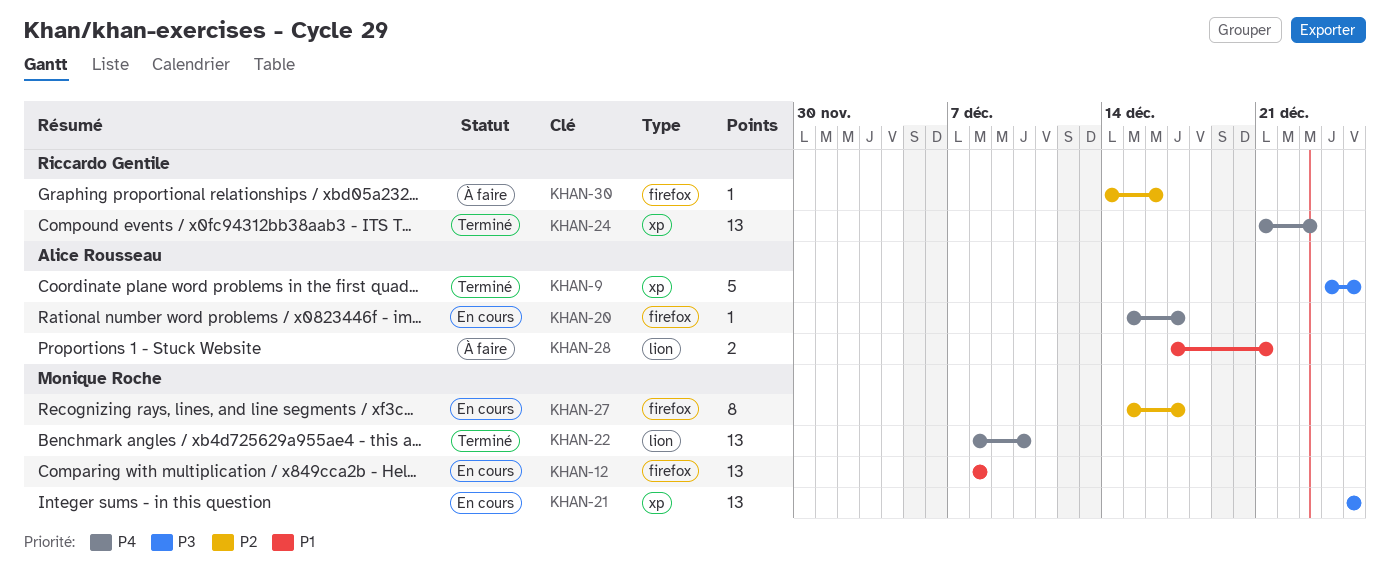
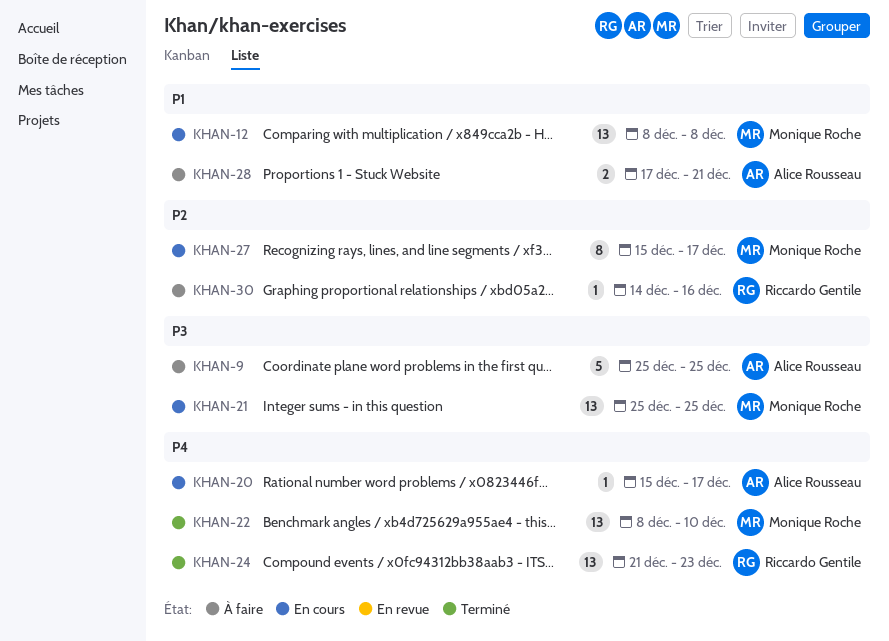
KHAN-9, status: Terminé -> À faire
KHAN-9, start: Dec 24 -> Dec 25

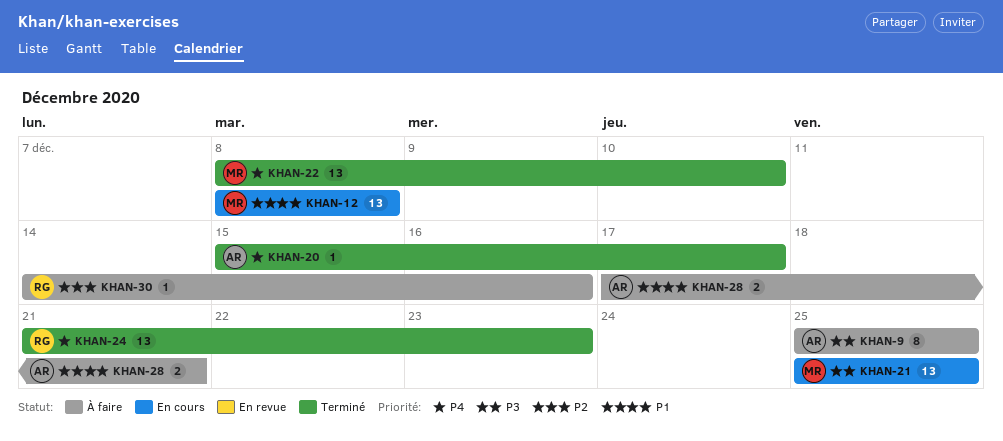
KHAN-9, estimate: 5 -> 8
KHAN-20, status: En cours -> Terminé
KHAN-27: present -> none

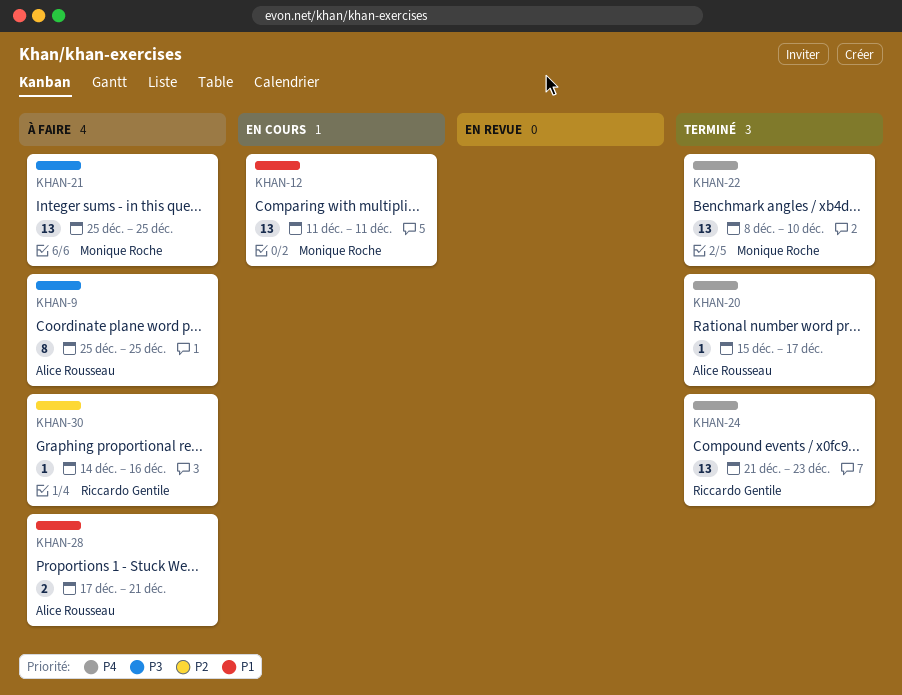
KHAN-12, start: Dec 8 -> Dec 11
KHAN-12, due: Dec 8 -> Dec 11
KHAN-21, status: En cours -> À faire

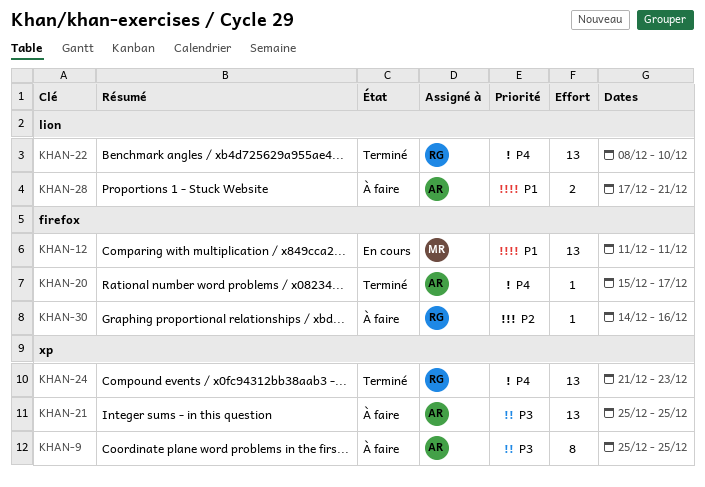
KHAN-21, owner: Monique Roche -> Alice Rousseau
KHAN-22, owner: Monique Roche -> Riccardo Gentile

